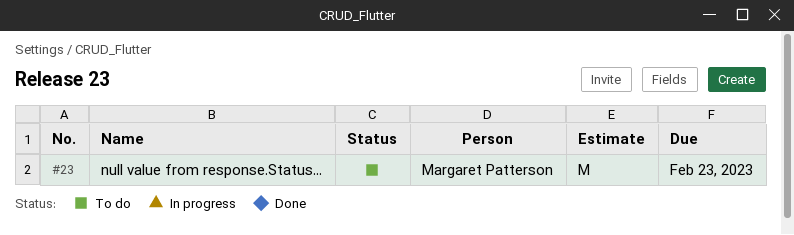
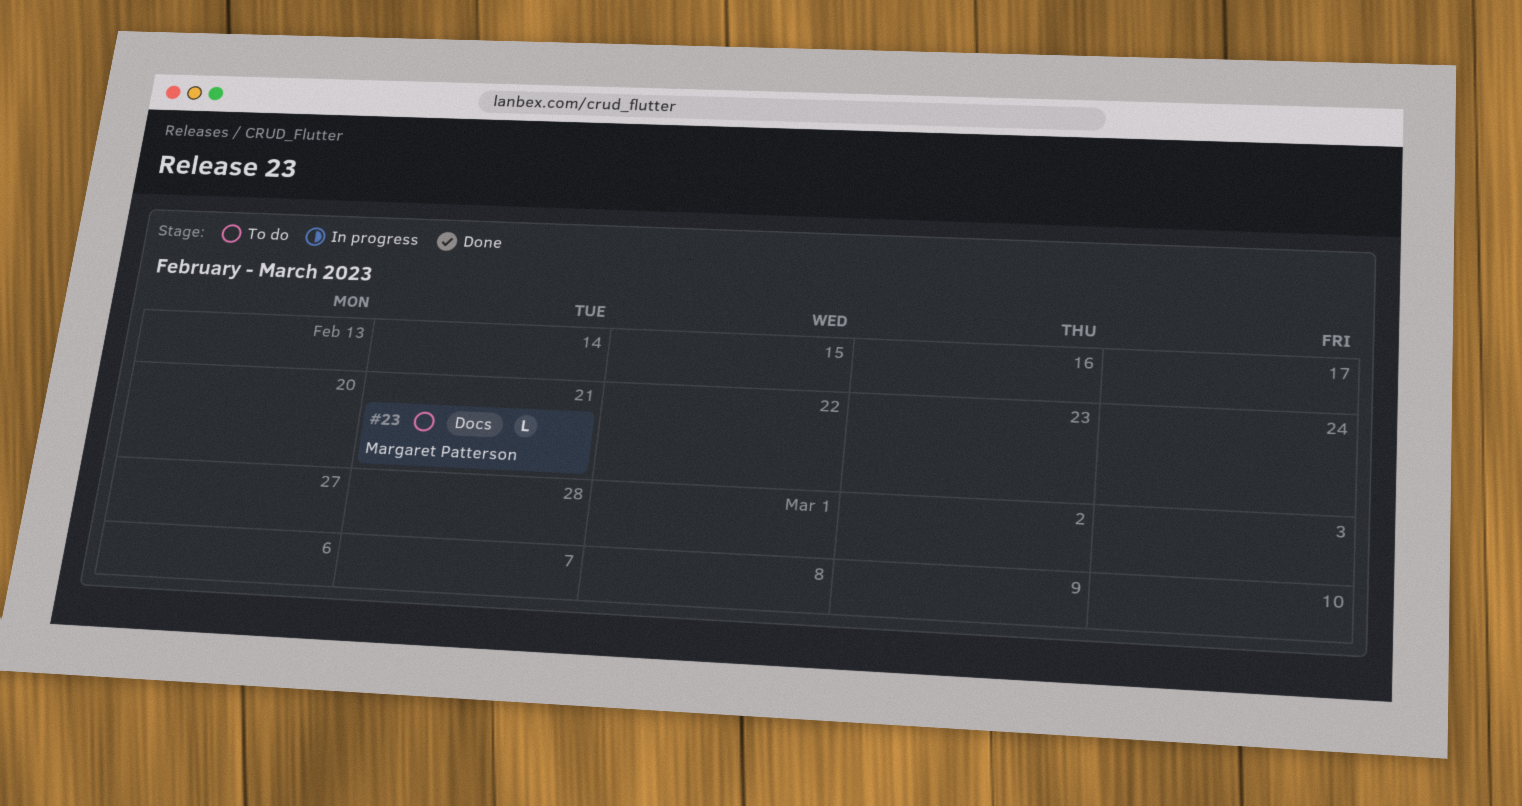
#23, estimate: M -> L
#23, due: Feb 23 -> Feb 21

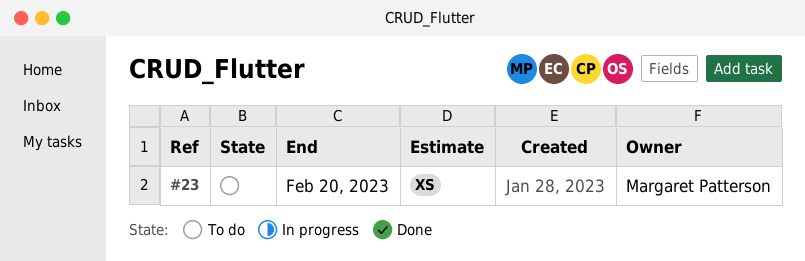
#23, estimate: L -> XS
#23, due: Feb 21 -> Feb 20

